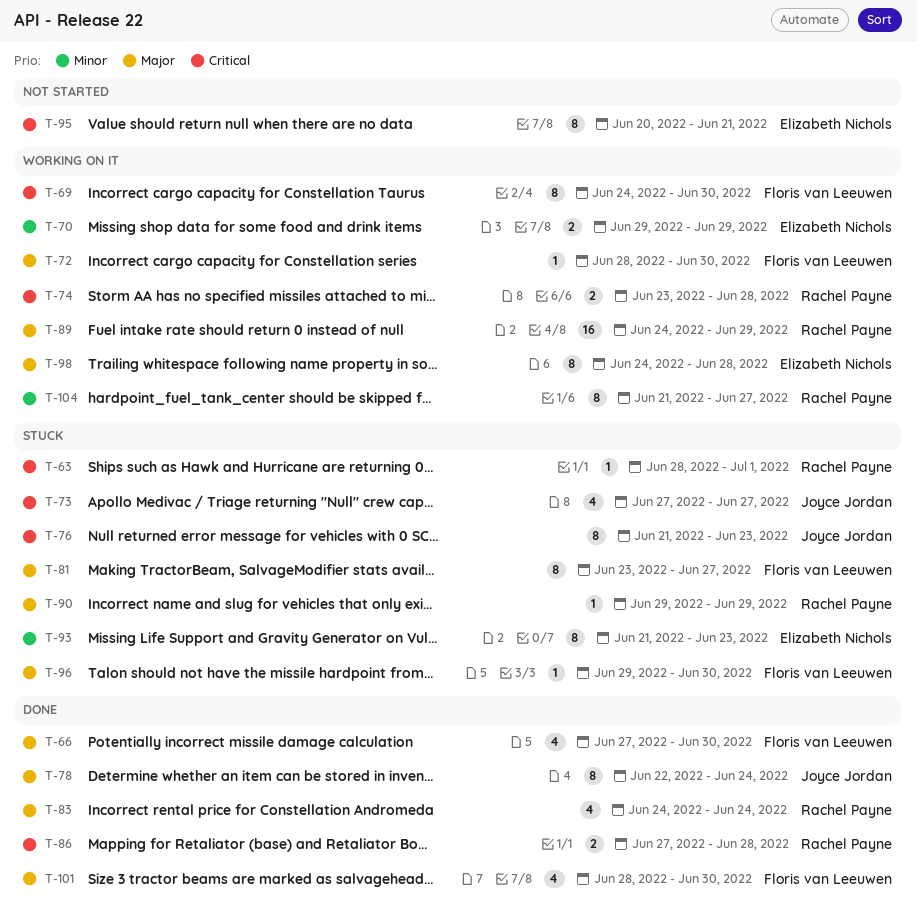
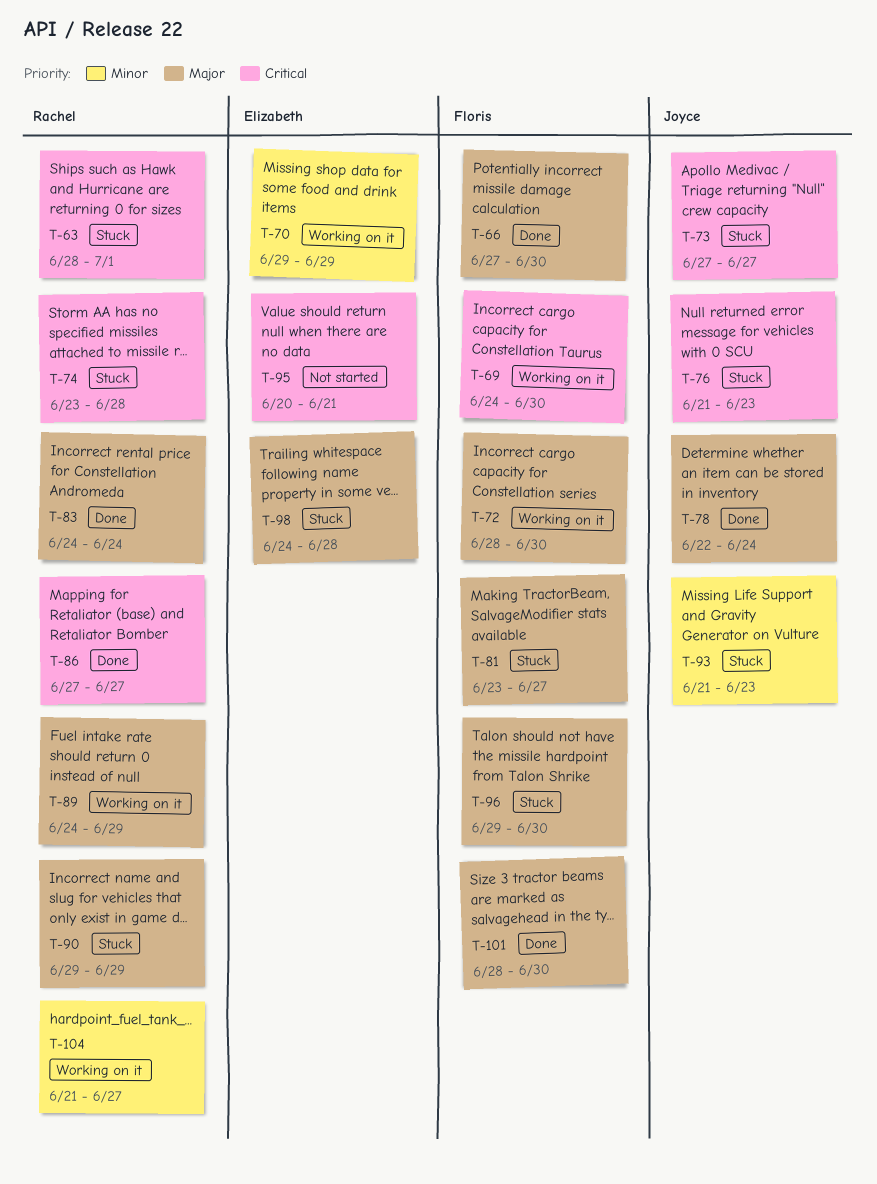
T-74, status: Working on it -> Stuck
T-86, due: Jun 28 -> Jun 27
T-93, owner: Elizabeth Nichols -> Joyce Jordan
T-98, status: Working on it -> Stuck

